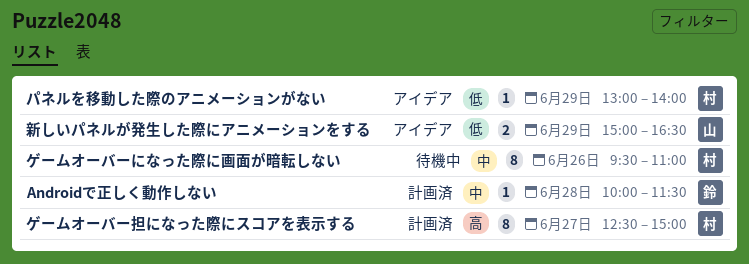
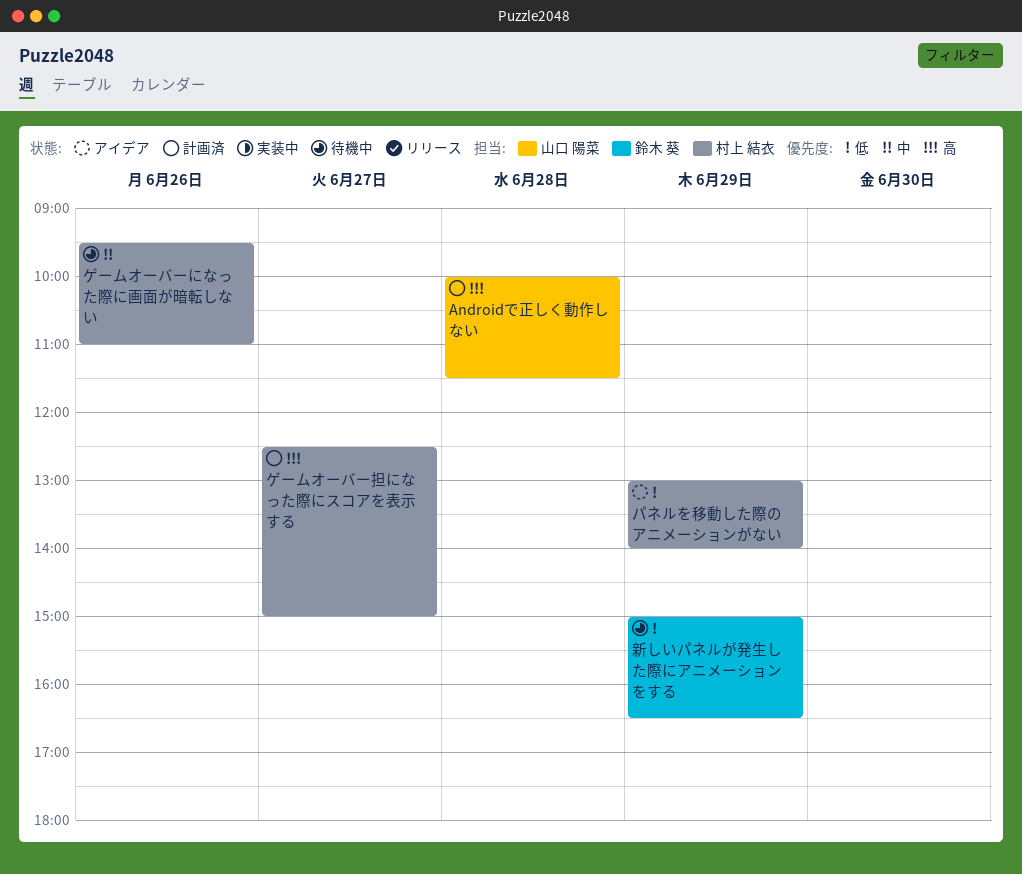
Androidで正しく動作しない, owner: 鈴木 葵 -> 山口 陽菜
Androidで正しく動作しない, priority: 中 -> 高
新しいパネルが発生した際にアニメーションをする, status: アイデア -> 待機中
新しいパネルが発生した際にアニメーションをする, owner: 山口 陽菜 -> 鈴木 葵

